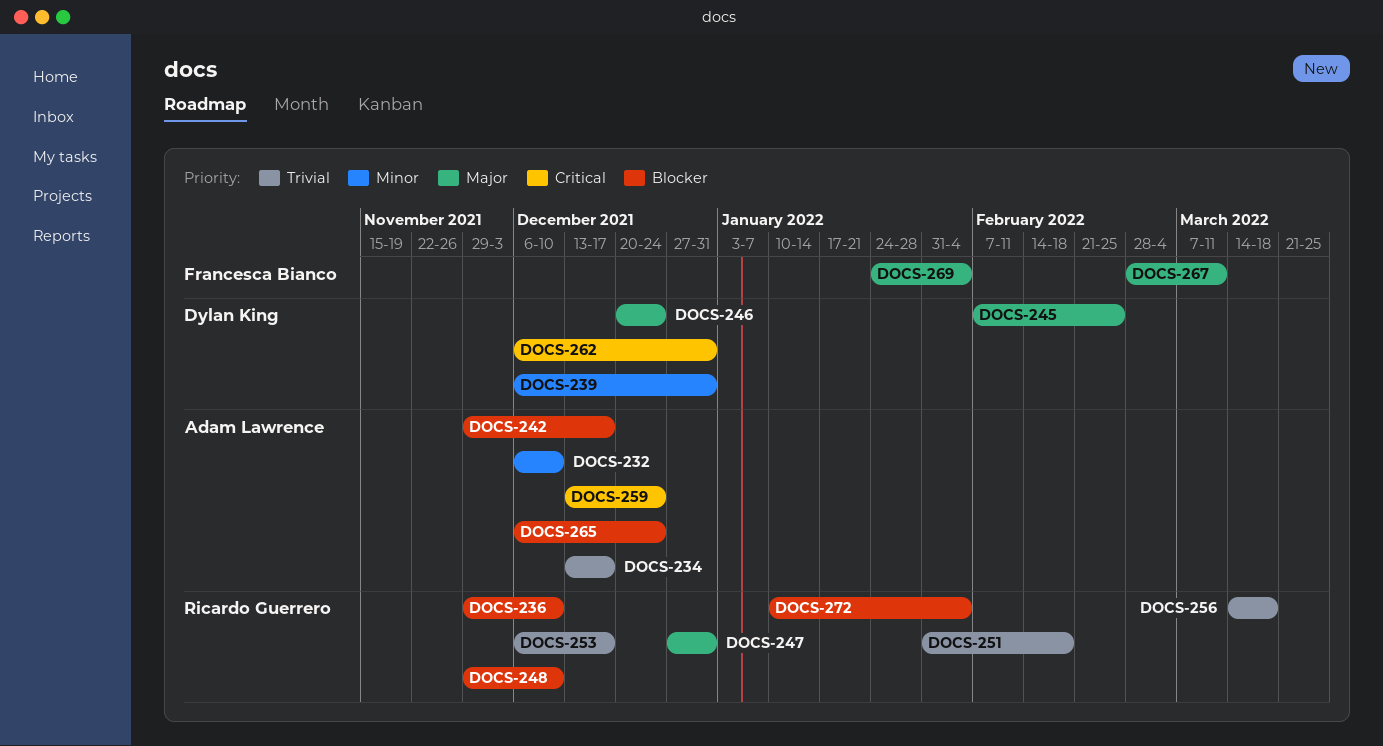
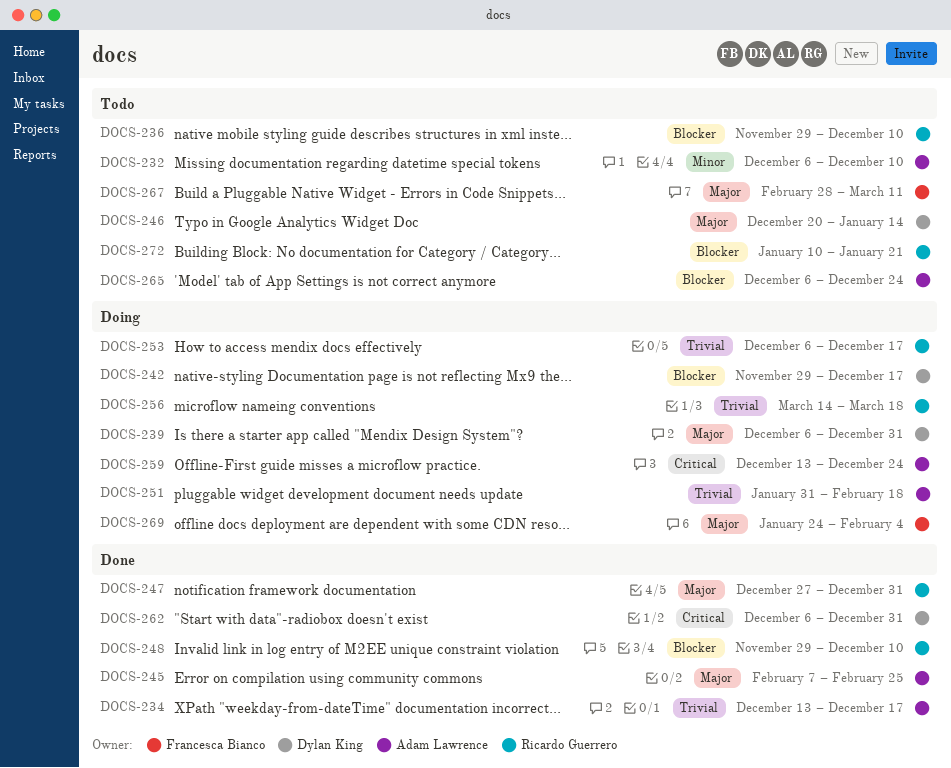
DOCS-239, priority: Minor -> Major
DOCS-242, owner: Adam Lawrence -> Dylan King
DOCS-245, owner: Dylan King -> Adam Lawrence
DOCS-246, due: Dec 24 -> Jan 14
DOCS-251, owner: Ricardo Guerrero -> Adam Lawrence
DOCS-272, due: Feb 4 -> Jan 21

